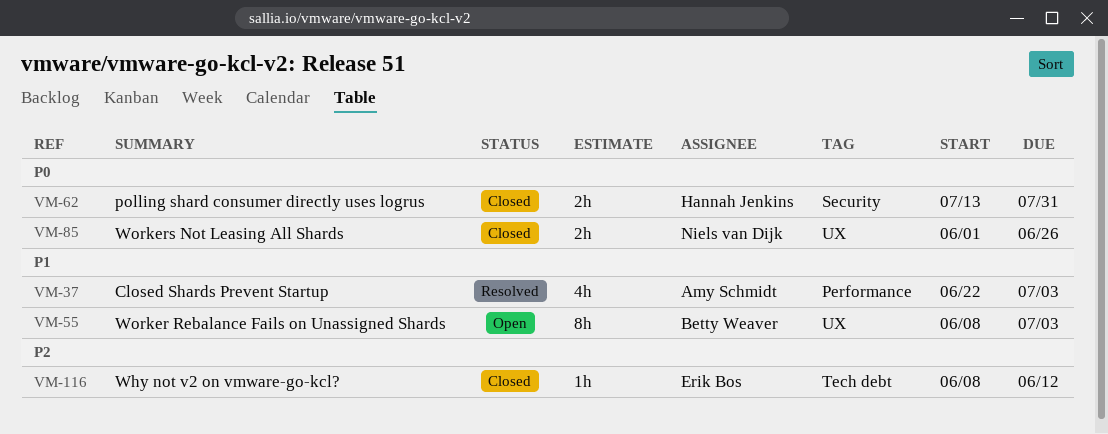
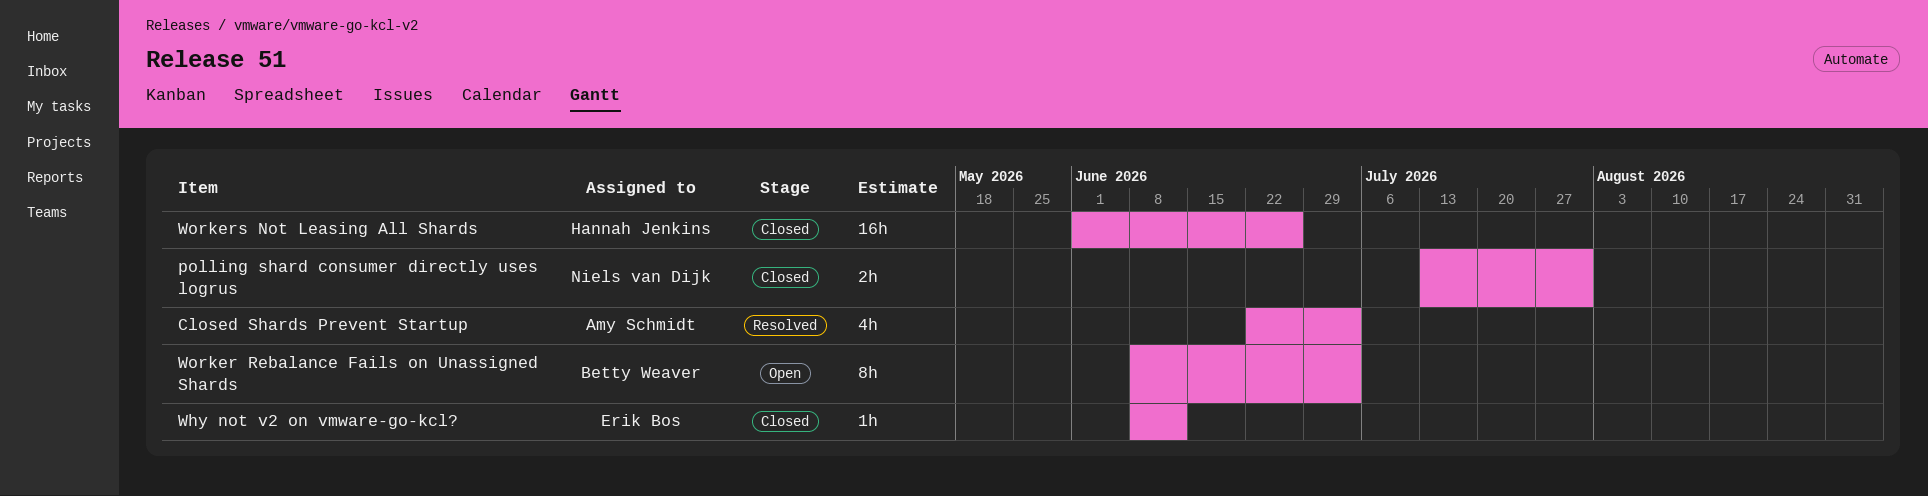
polling shard consumer directly uses logrus, owner: Hannah Jenkins -> Niels van Dijk
Workers Not Leasing All Shards, owner: Niels van Dijk -> Hannah Jenkins
Workers Not Leasing All Shards, estimate: 2h -> 16h

